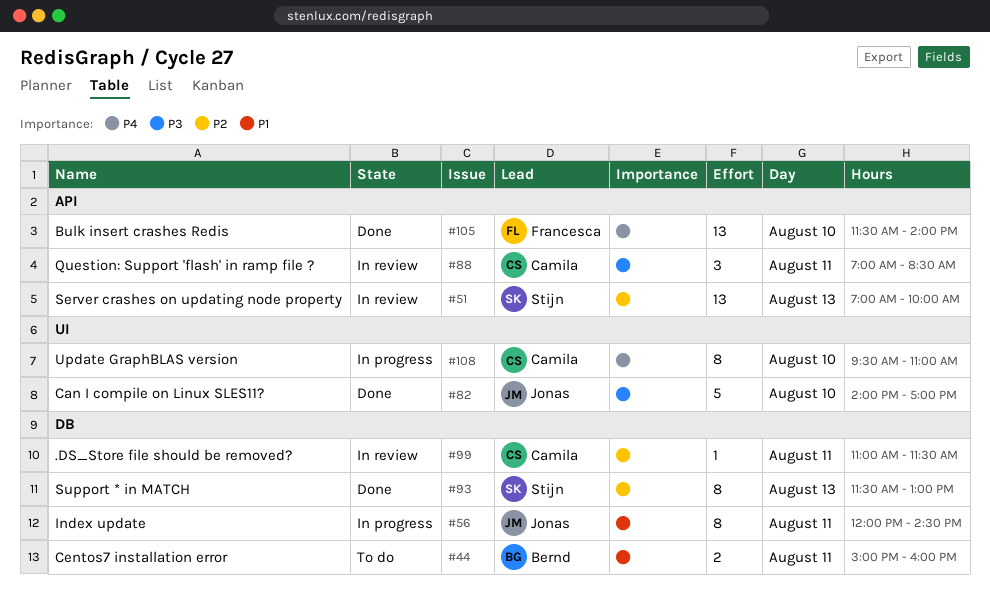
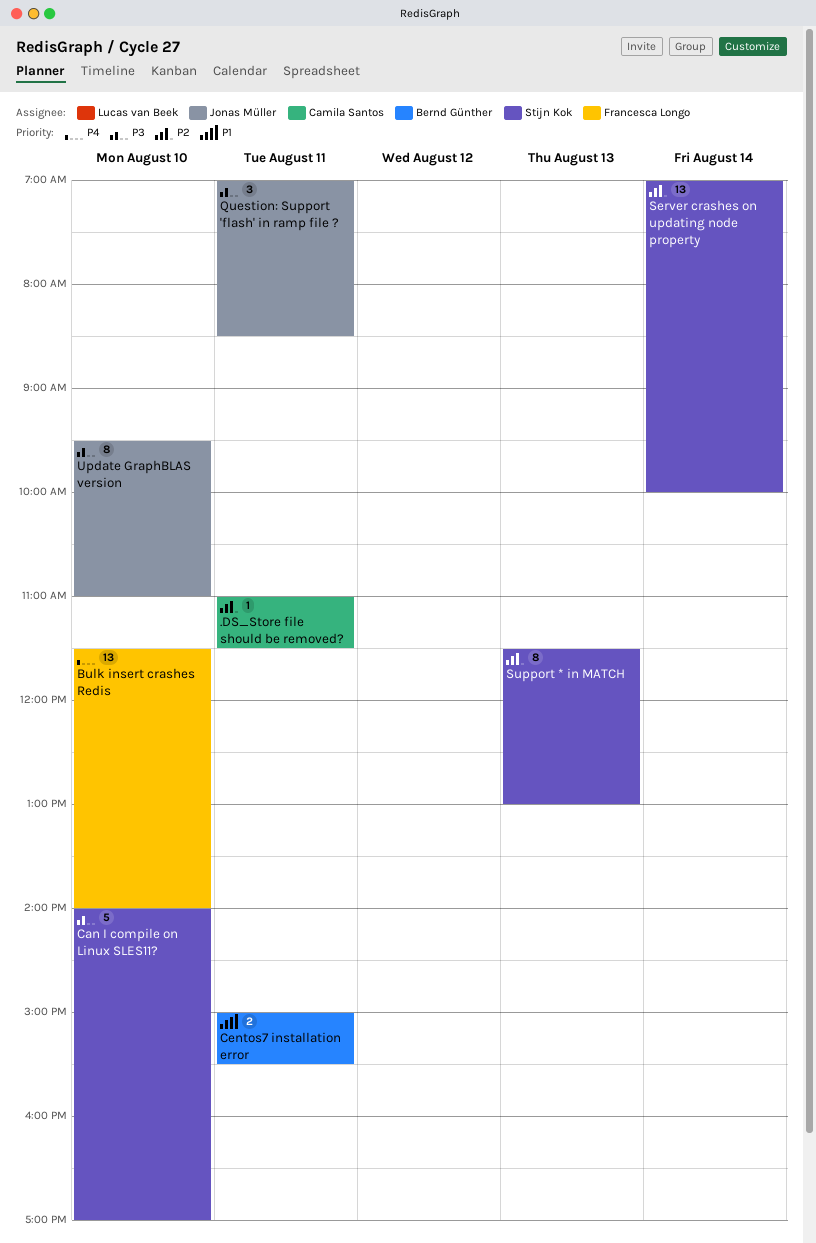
Can I compile on Linux SLES11?, owner: Jonas Müller -> Stijn Kok
Centos7 installation error, ends: 16:00 -> 15:30
Index update: present -> none
Question: Support 'flash' in ramp file ?, owner: Camila Santos -> Jonas Müller
Server crashes on updating node property, day: Aug 13 -> Aug 14
Update GraphBLAS version, owner: Camila Santos -> Jonas Müller
Update GraphBLAS version, priority: P4 -> P3

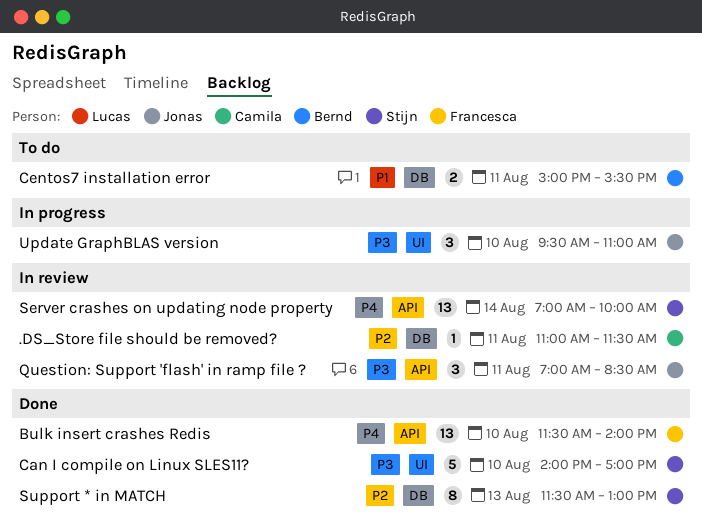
Server crashes on updating node property, priority: P2 -> P4
Update GraphBLAS version, estimate: 8 -> 3

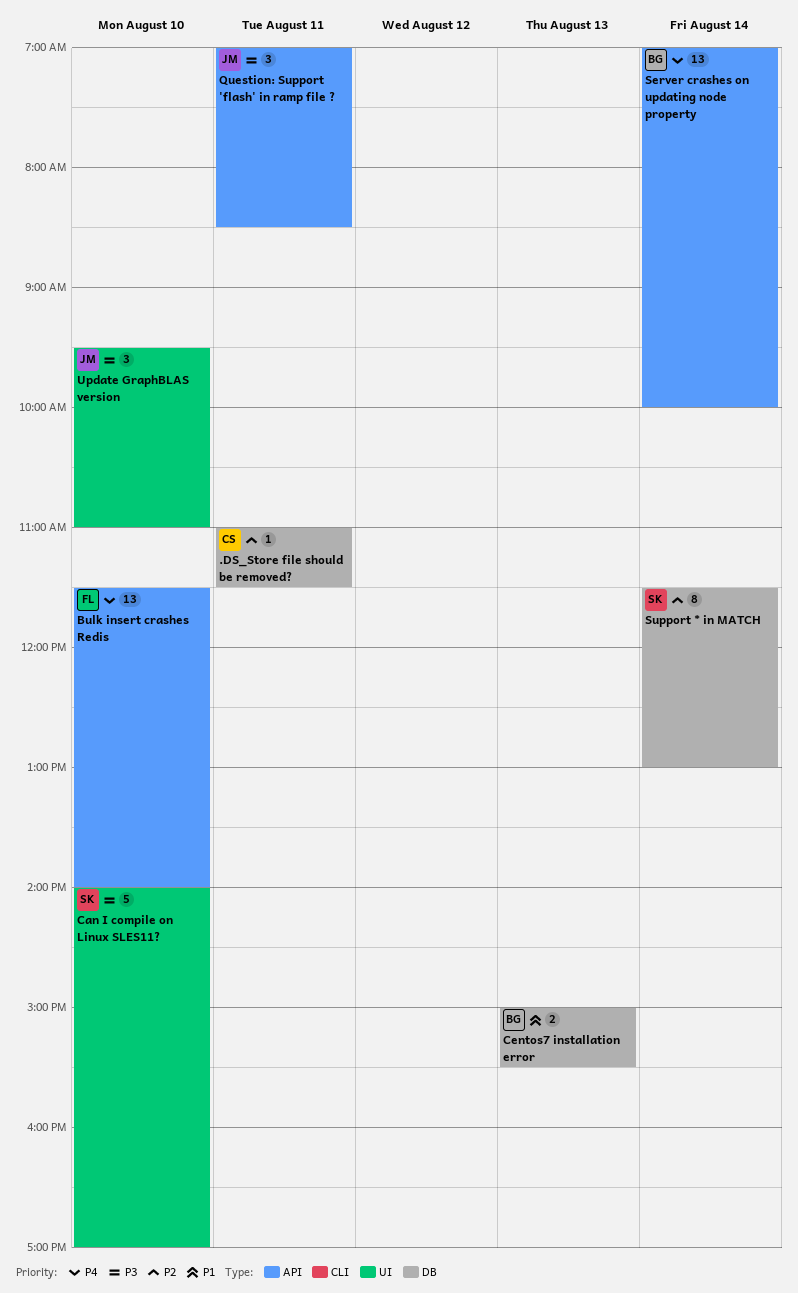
Centos7 installation error, day: Aug 11 -> Aug 13
Server crashes on updating node property, owner: Stijn -> Bernd
Support * in MATCH, day: Aug 13 -> Aug 14

